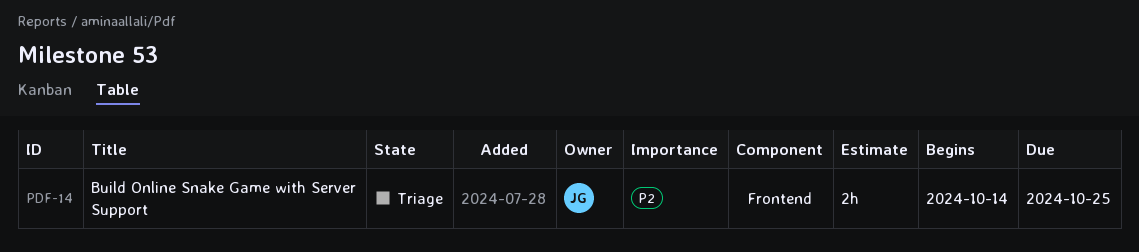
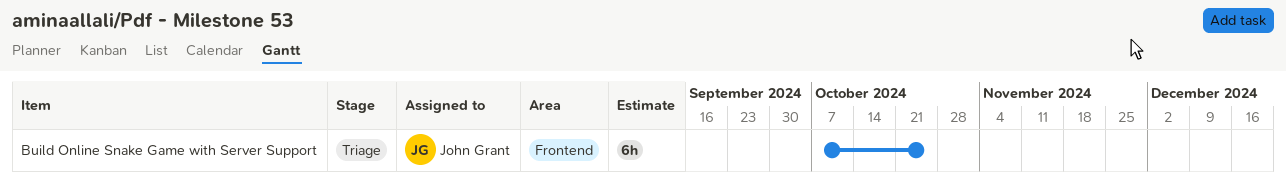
Build Online Snake Game with Server Support, estimate: 2h -> 6h
Build Online Snake Game with Server Support, start: Oct 14 -> Oct 7

